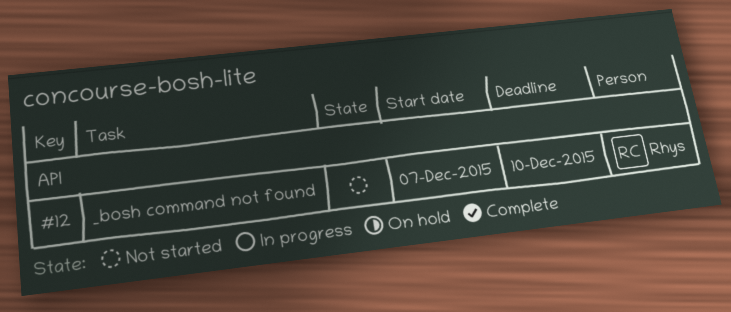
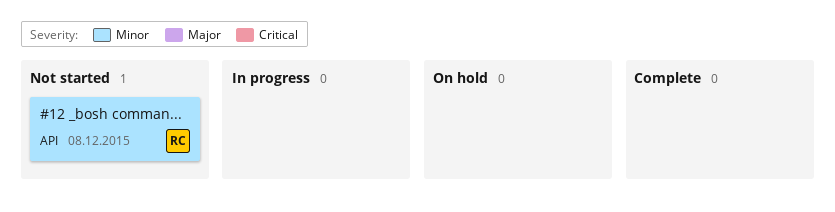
#12, due: Dec 10 -> Dec 8

